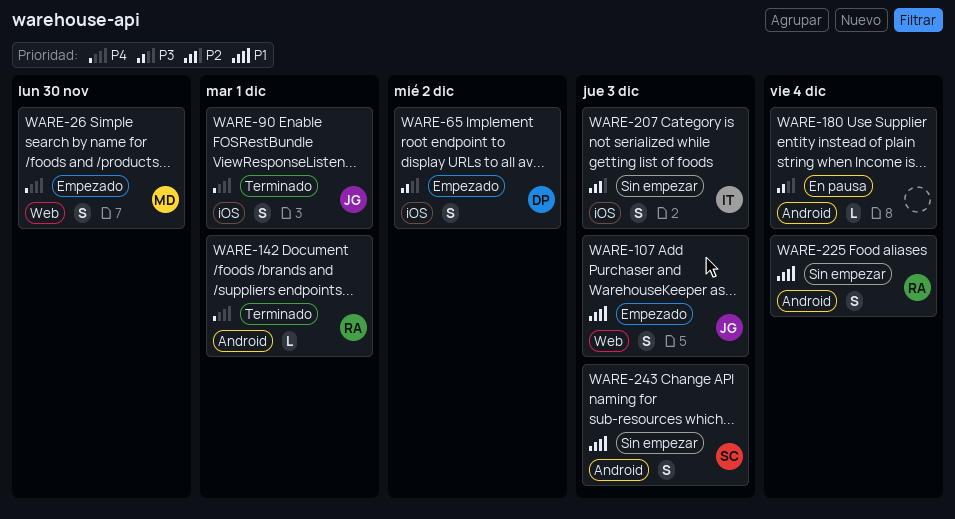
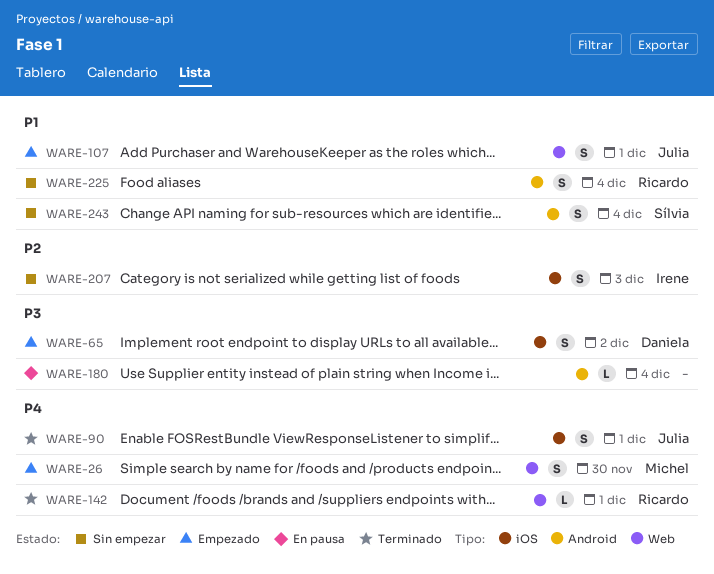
WARE-107, due: Dec 3 -> Dec 1
WARE-142, label: Android -> Web
WARE-243, due: Dec 3 -> Dec 4

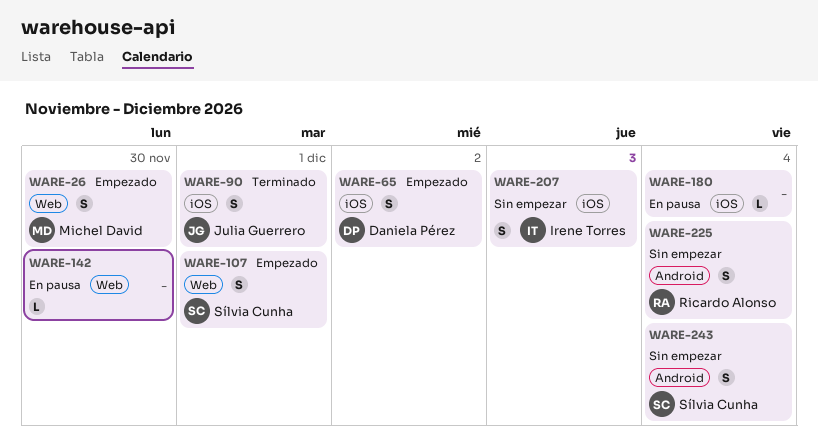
WARE-107, owner: Julia Guerrero -> Sílvia Cunha
WARE-142, status: Terminado -> En pausa
WARE-142, owner: Ricardo Alonso -> none
WARE-142, due: Dec 1 -> Nov 30
WARE-180, label: Android -> iOS

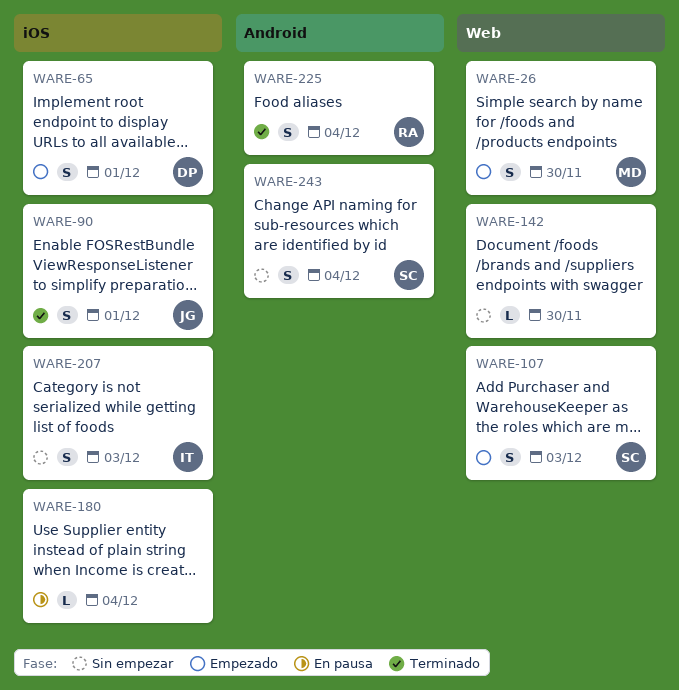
WARE-65, due: Dec 2 -> Dec 1
WARE-107, due: Dec 1 -> Dec 3
WARE-142, status: En pausa -> Sin empezar
WARE-225, status: Sin empezar -> Terminado

